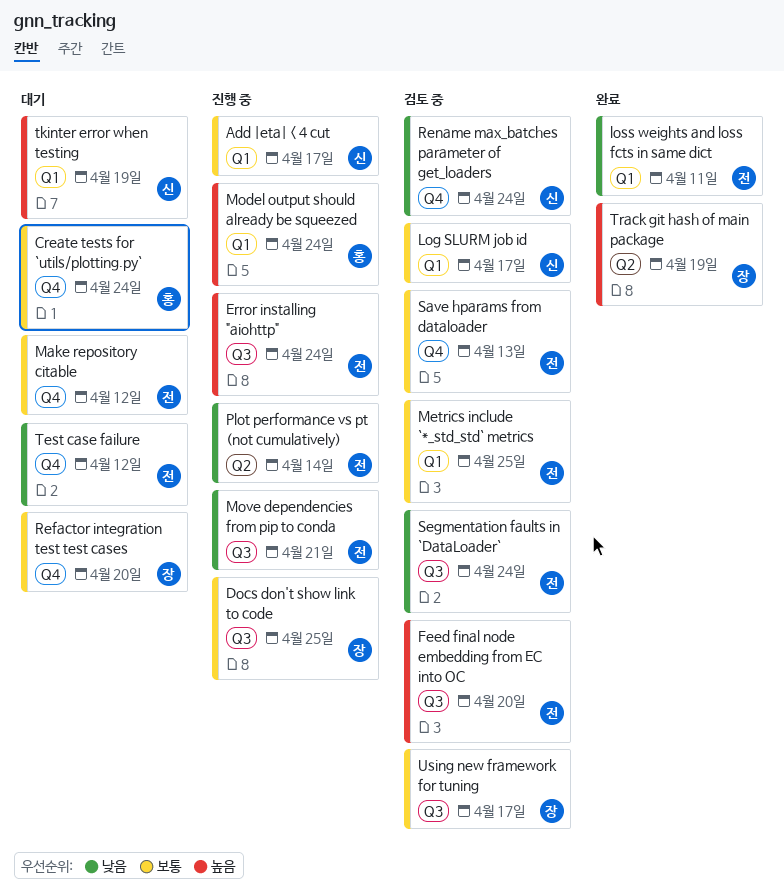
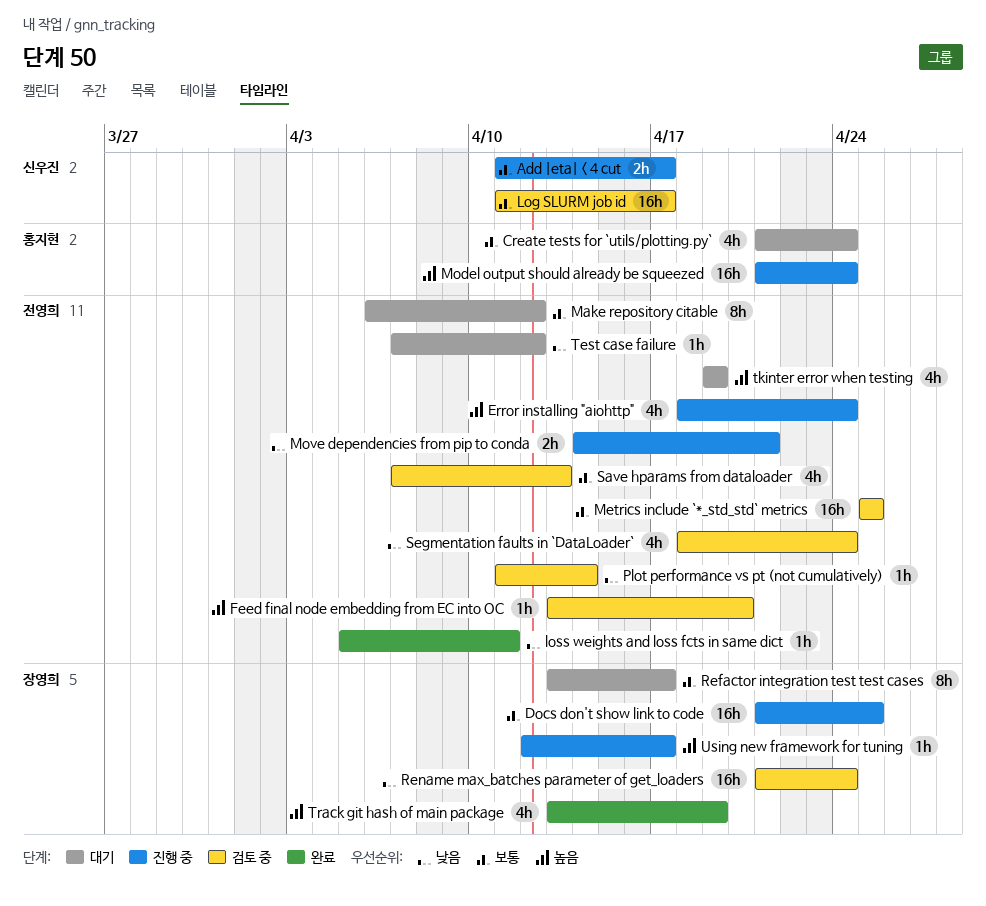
Plot performance vs pt (not cumulatively), status: 진행 중 -> 검토 중
Refactor integration test test cases, due: Apr 20 -> Apr 17
Rename max_batches parameter of get_loaders, owner: 신우진 -> 장영희
tkinter error when testing, owner: 신우진 -> 전영희
Using new framework for tuning, status: 검토 중 -> 진행 중
Using new framework for tuning, priority: 보통 -> 높음

